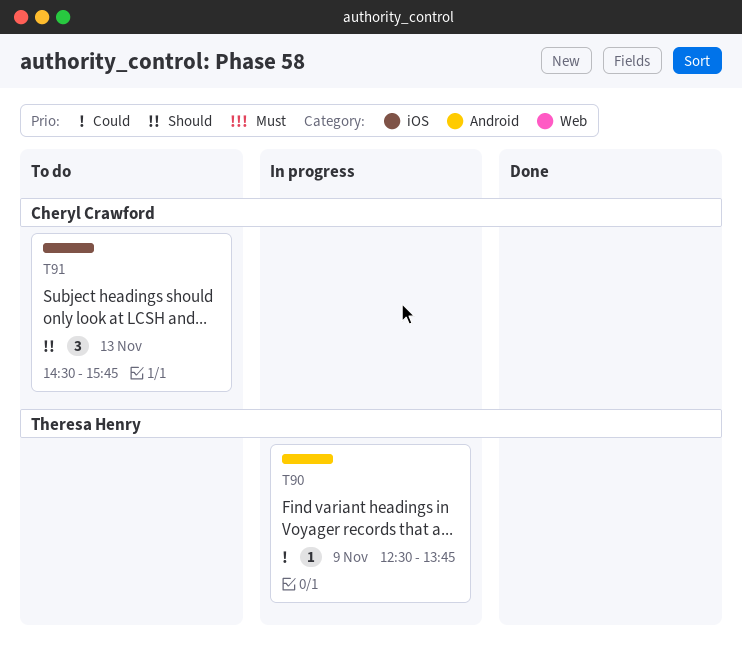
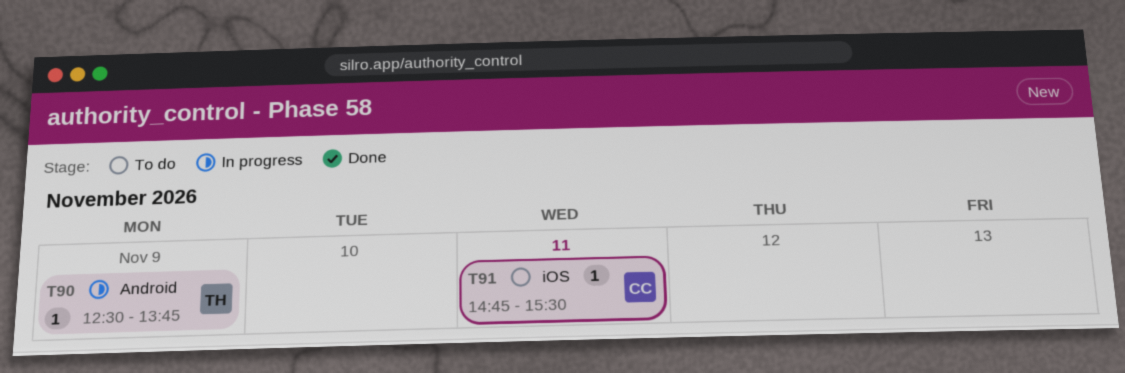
T91, estimate: 3 -> 1
T91, day: Nov 13 -> Nov 11
T91, begins: 14:30 -> 14:45
T91, ends: 15:45 -> 15:30

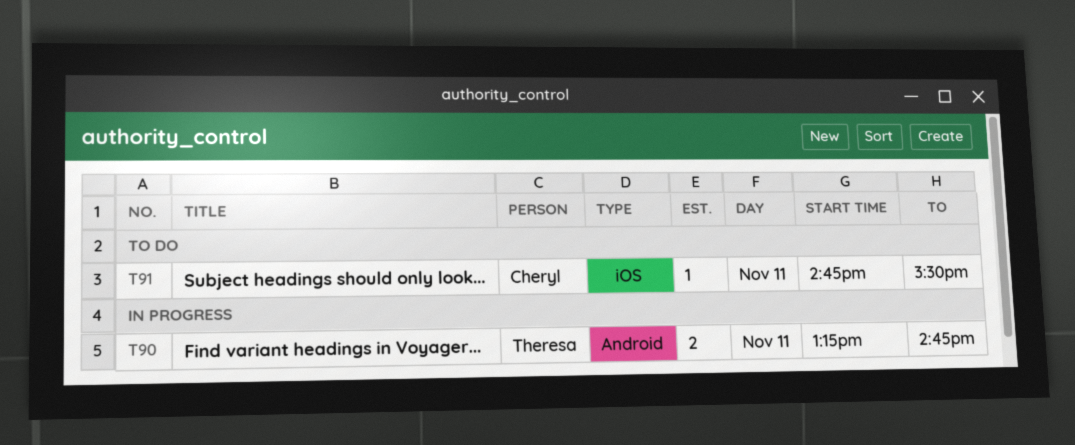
T90, estimate: 1 -> 2
T90, day: Nov 9 -> Nov 11
T90, begins: 12:30 -> 13:15
T90, ends: 13:45 -> 14:45

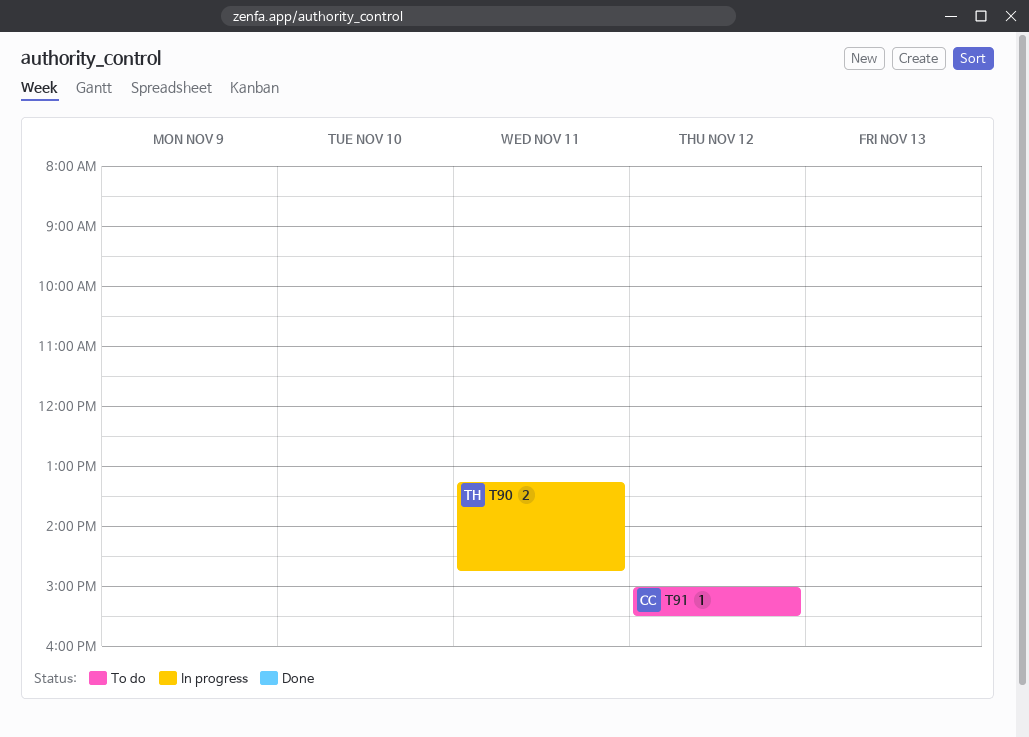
T91, day: Nov 11 -> Nov 12
T91, begins: 14:45 -> 15:00

